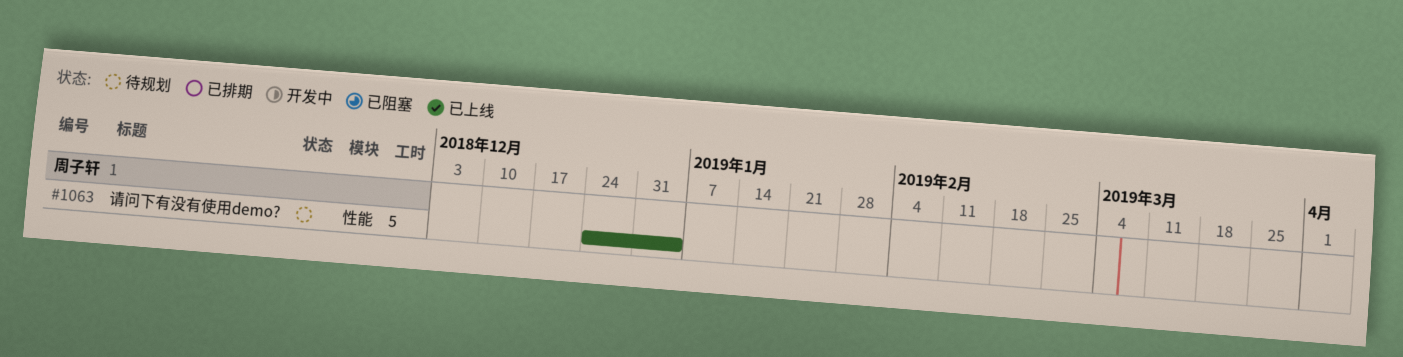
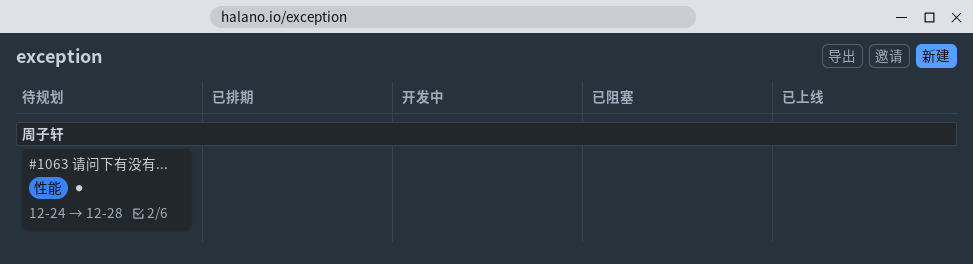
#1063, estimate: 5 -> 1
#1063, due: Jan 4 -> Dec 28

